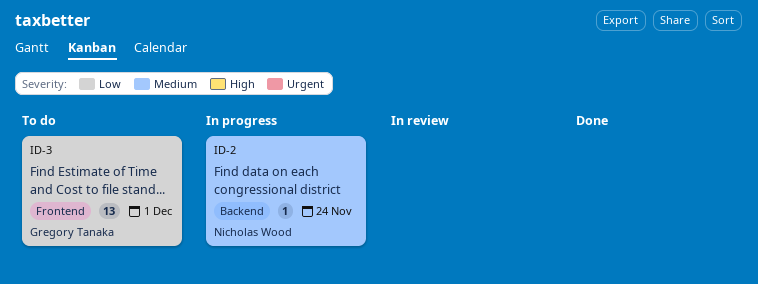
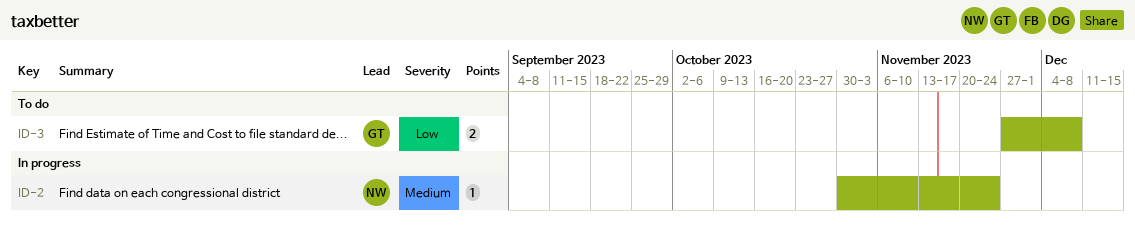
ID-3, estimate: 13 -> 2
ID-3, due: Dec 1 -> Dec 8

